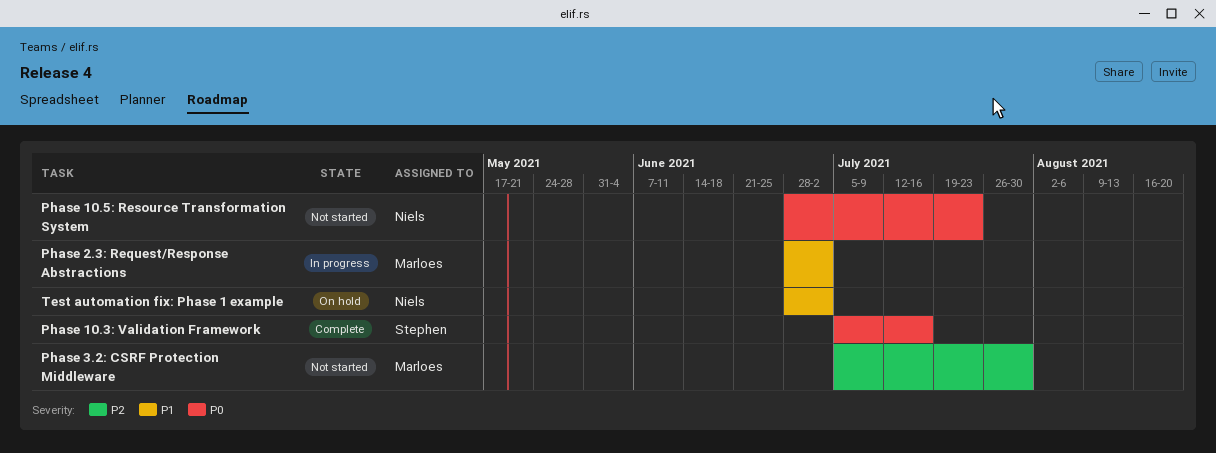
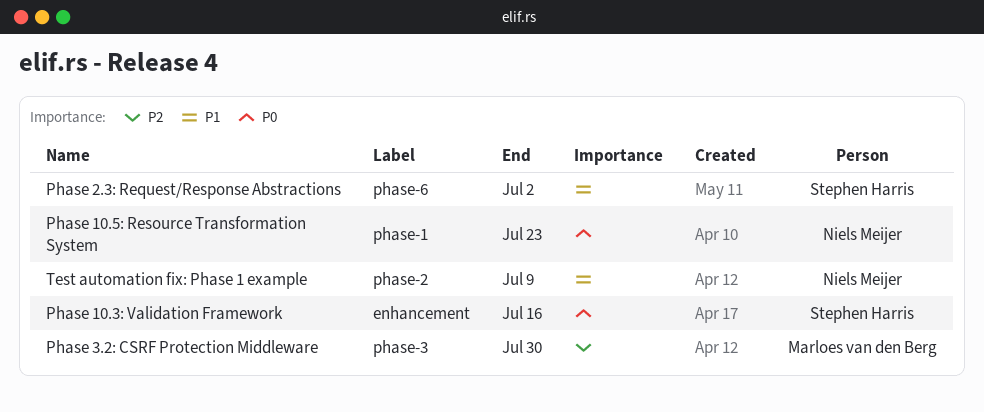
Phase 2.3: Request/Response Abstractions, owner: Marloes van den Berg -> Stephen Harris
Test automation fix: Phase 1 example, due: Jul 2 -> Jul 9

